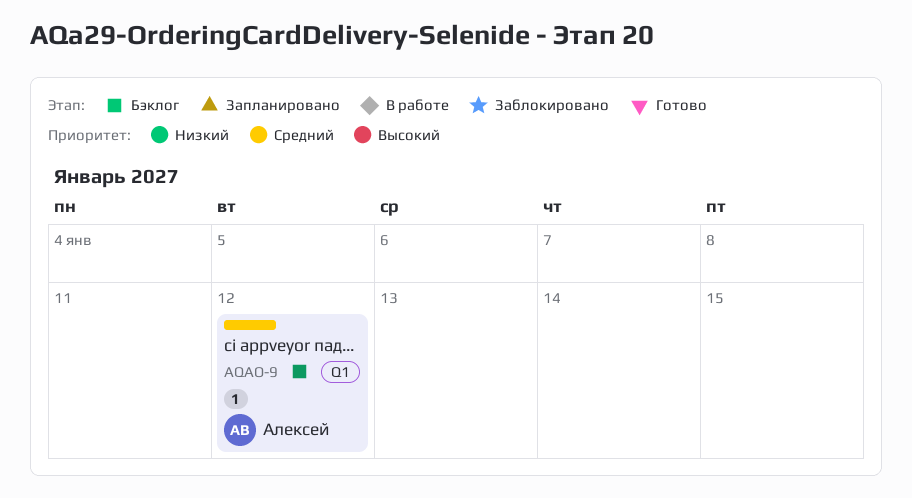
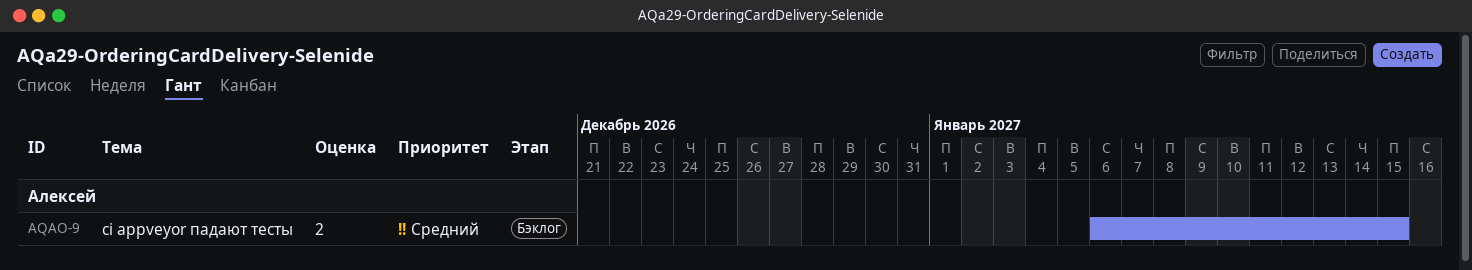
AQAO-9, estimate: 1 -> 2
AQAO-9, due: Jan 12 -> Jan 15

